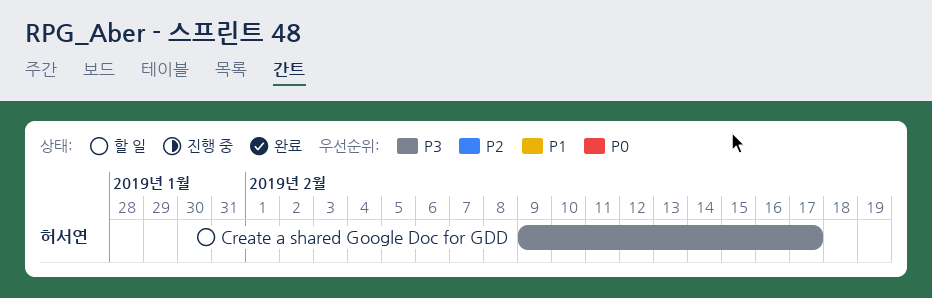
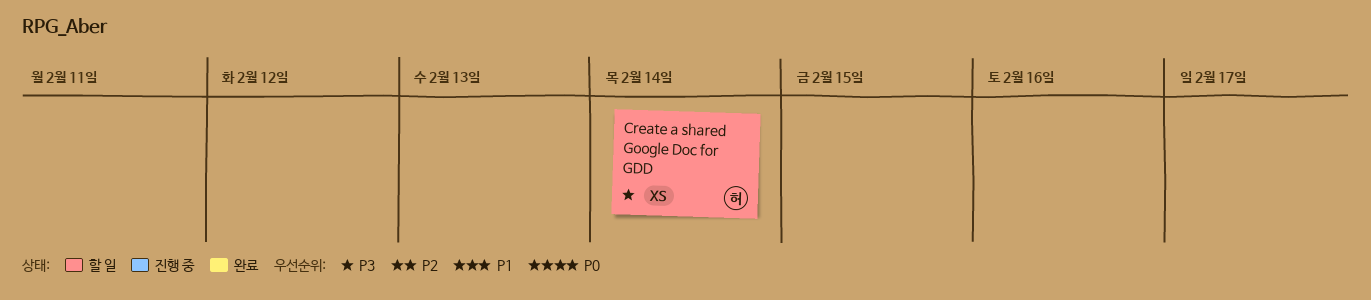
Create a shared Google Doc for GDD, due: Feb 17 -> Feb 14

